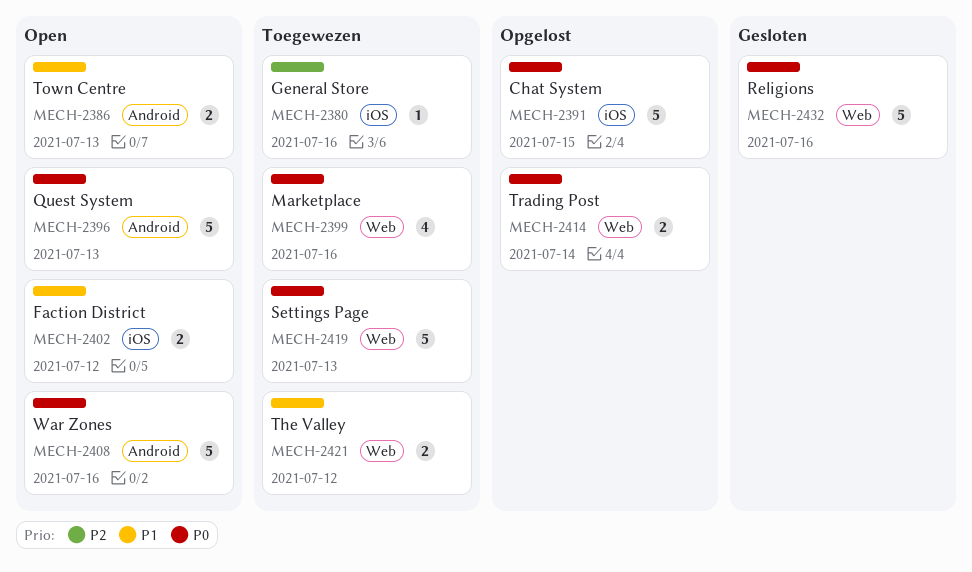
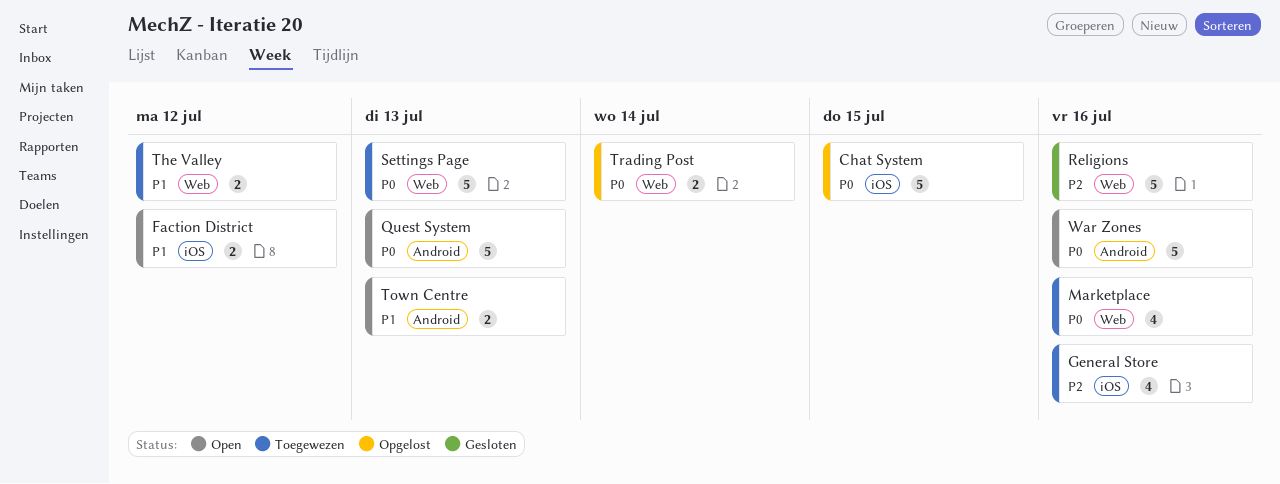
General Store, estimate: 1 -> 4
Religions, priority: P0 -> P2

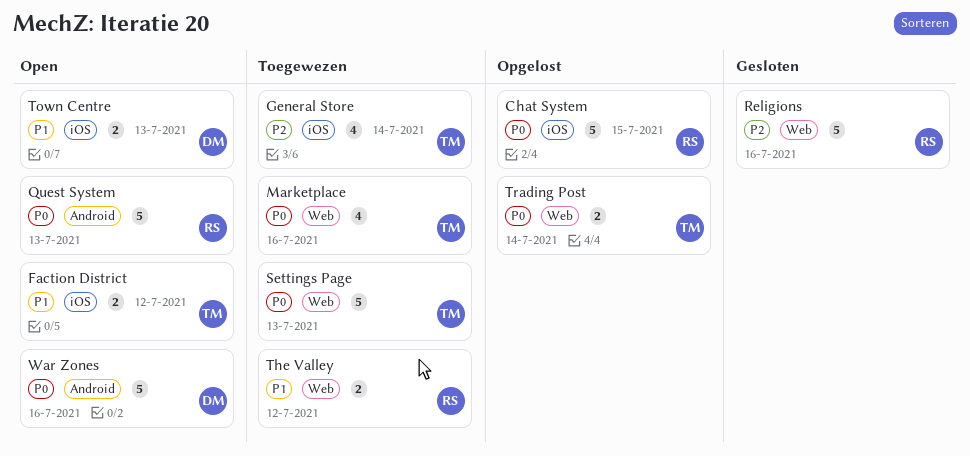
General Store, due: Jul 16 -> Jul 14
Town Centre, label: Android -> iOS

